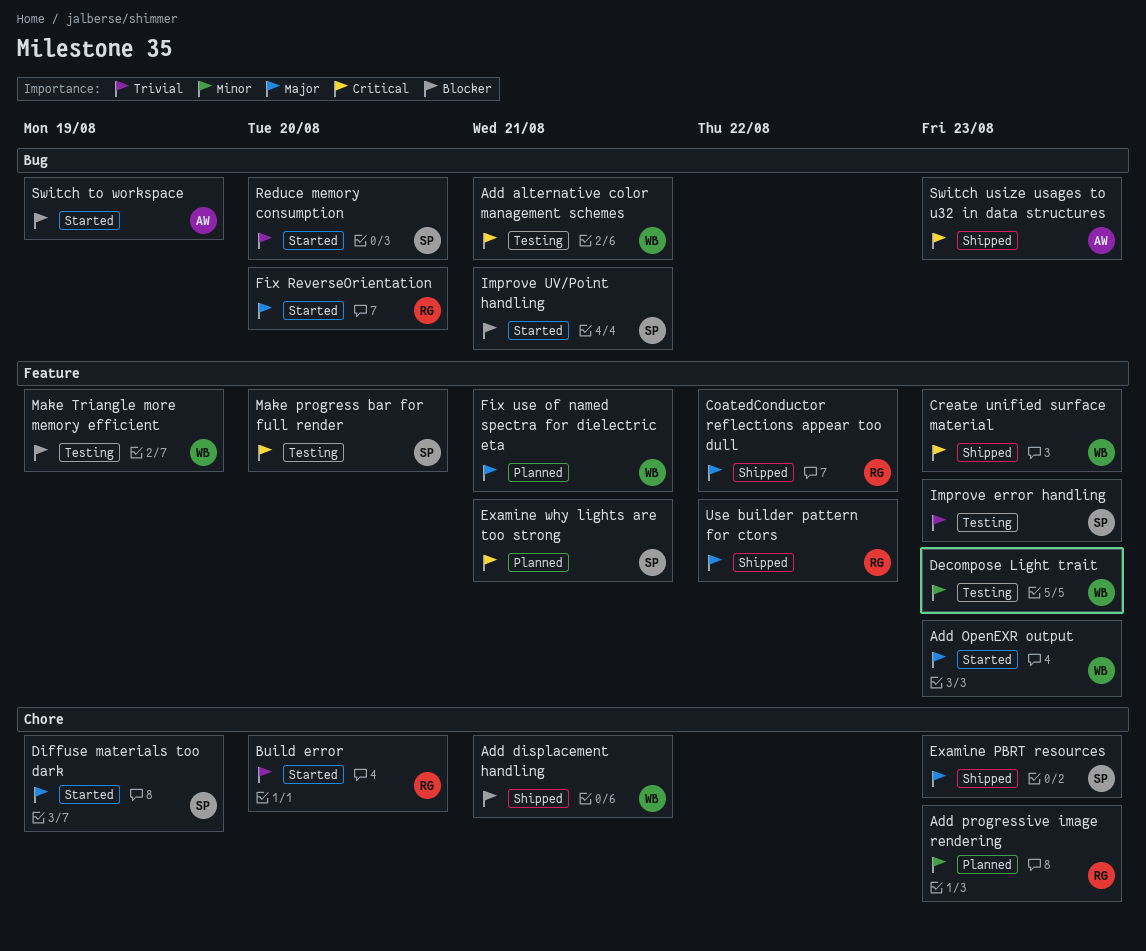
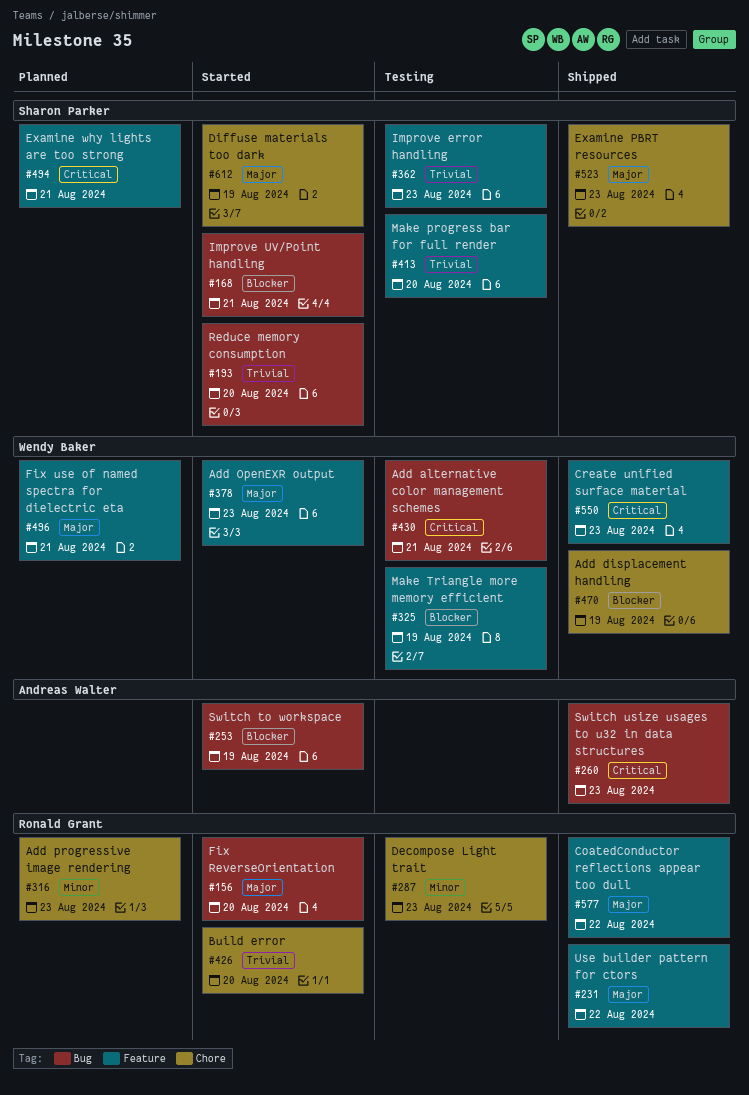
Add displacement handling, due: Aug 21 -> Aug 19
Decompose Light trait, owner: Wendy Baker -> Ronald Grant
Decompose Light trait, label: Feature -> Chore
Make progress bar for full render, priority: Critical -> Trivial

